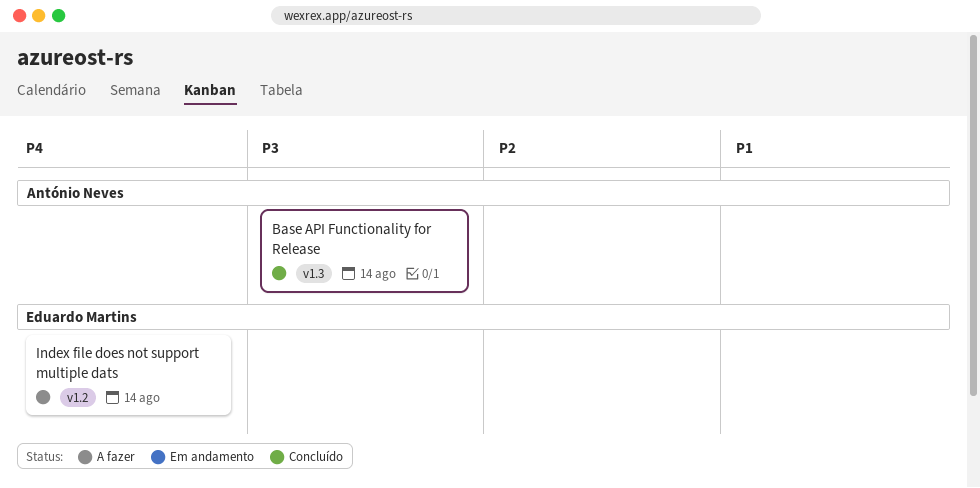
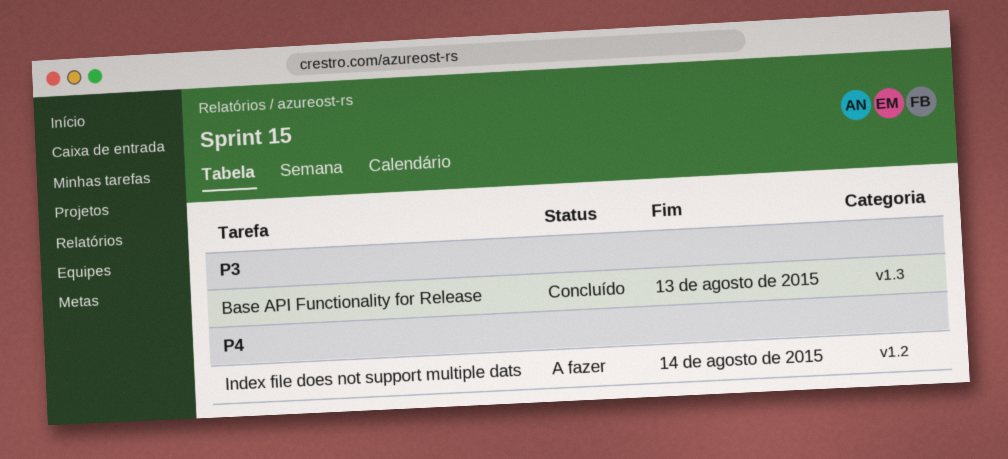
Base API Functionality for Release, due: Aug 14 -> Aug 13

